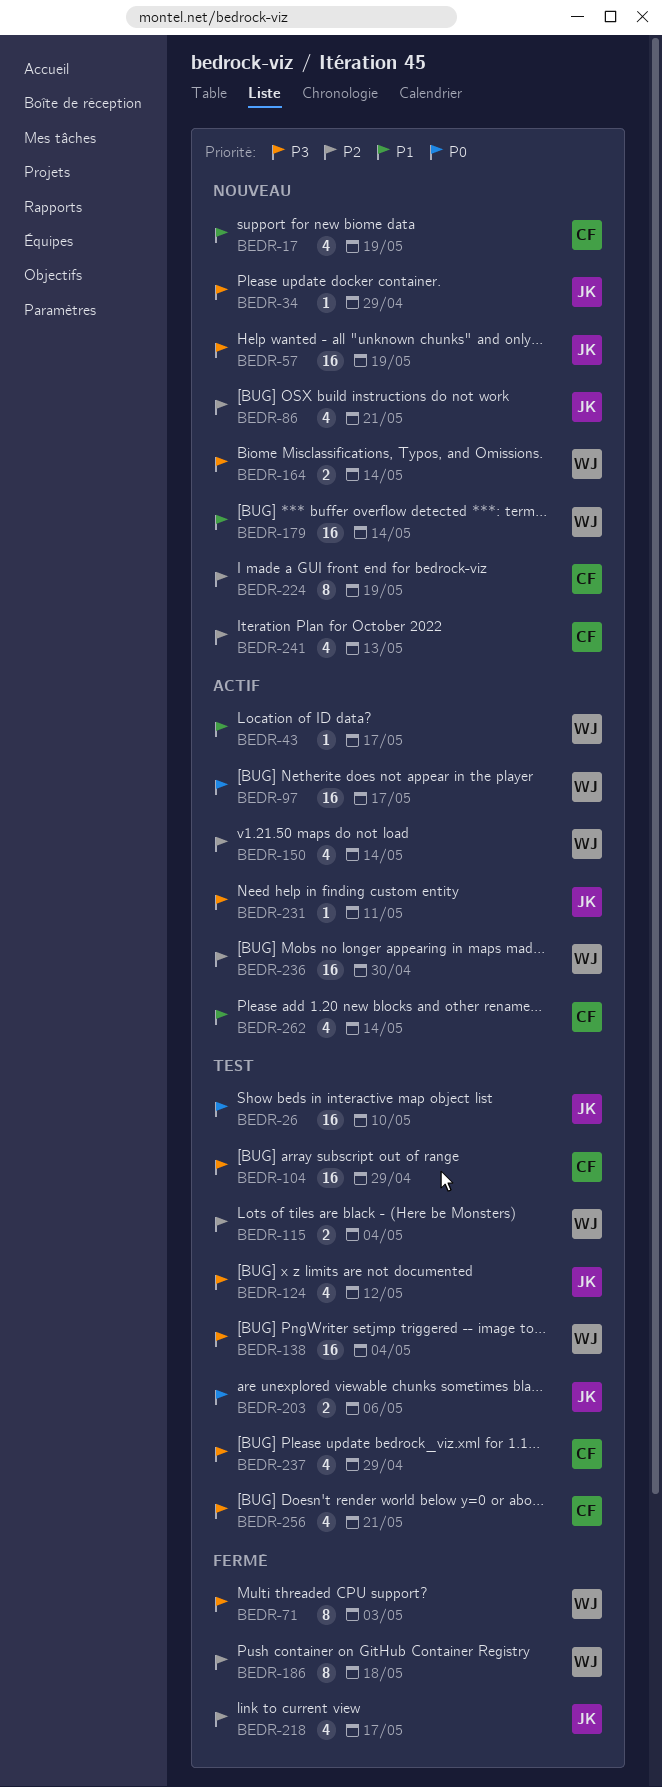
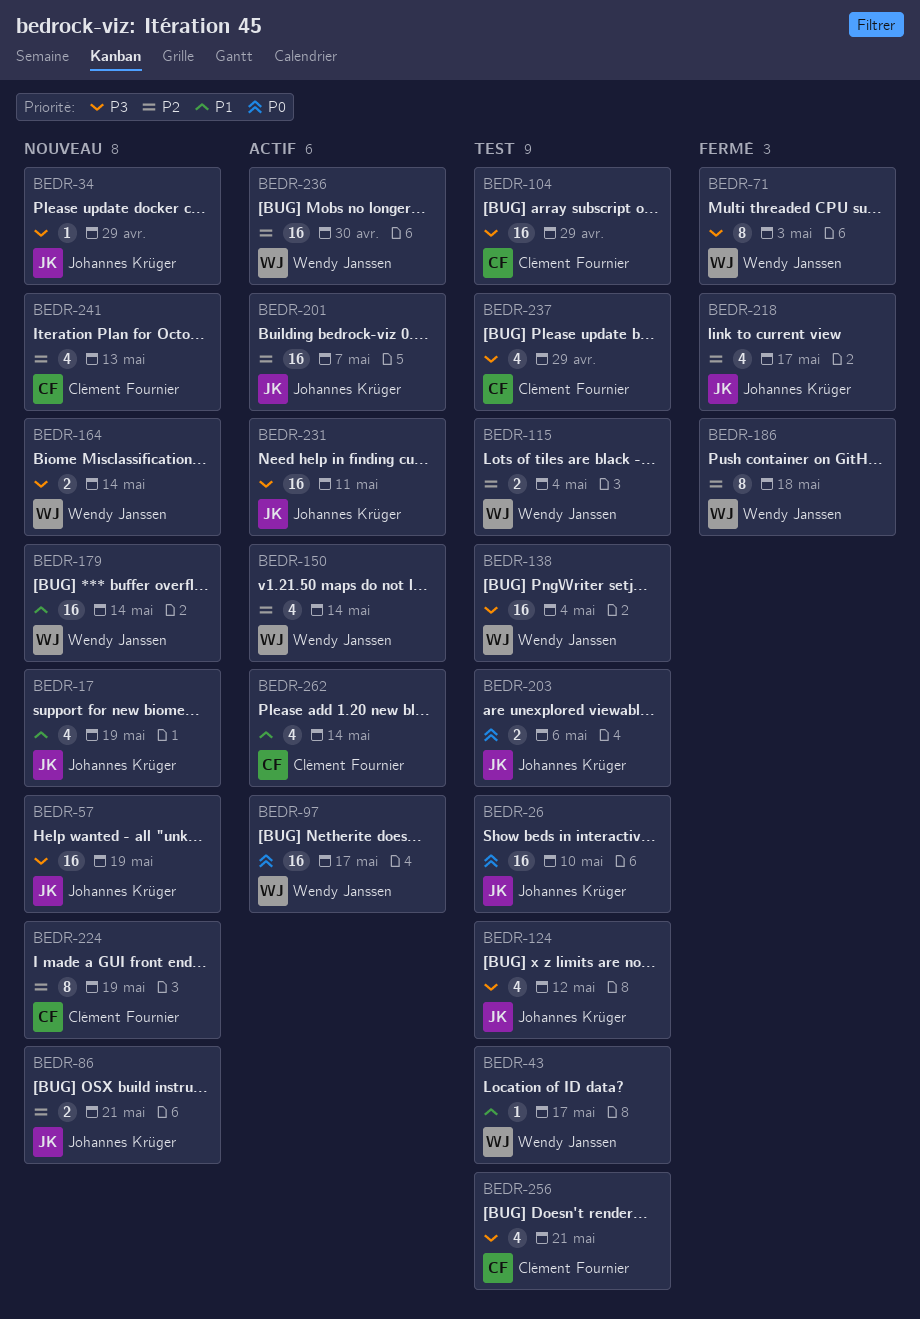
BEDR-17, owner: Clément Fournier -> Johannes Krüger
BEDR-43, status: Actif -> Test
BEDR-86, estimate: 4 -> 2
BEDR-201: none -> present
BEDR-231, estimate: 1 -> 16

